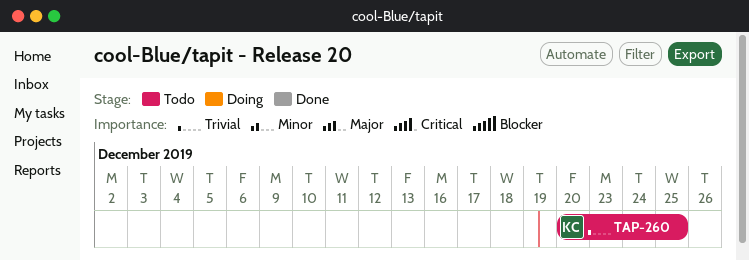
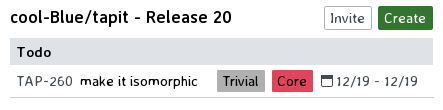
TAP-260, start: Dec 20 -> Dec 19
TAP-260, due: Dec 25 -> Dec 19

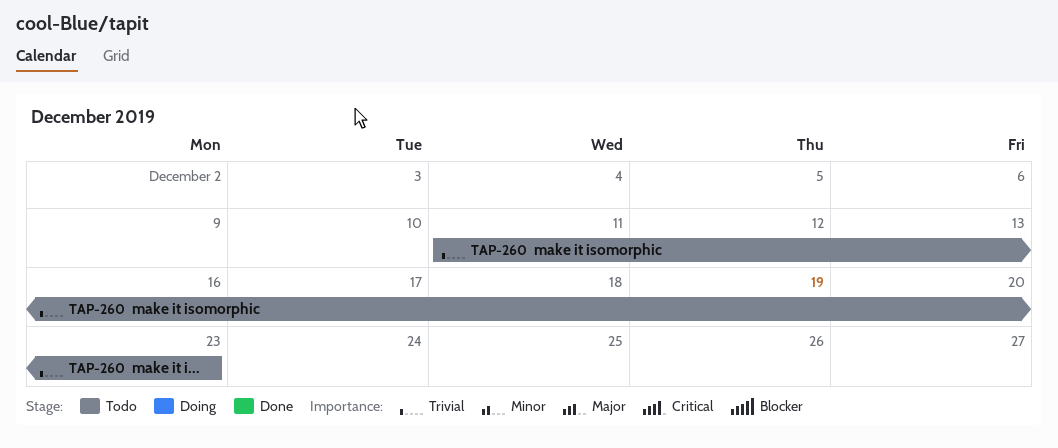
TAP-260, start: Dec 19 -> Dec 11
TAP-260, due: Dec 19 -> Dec 23

